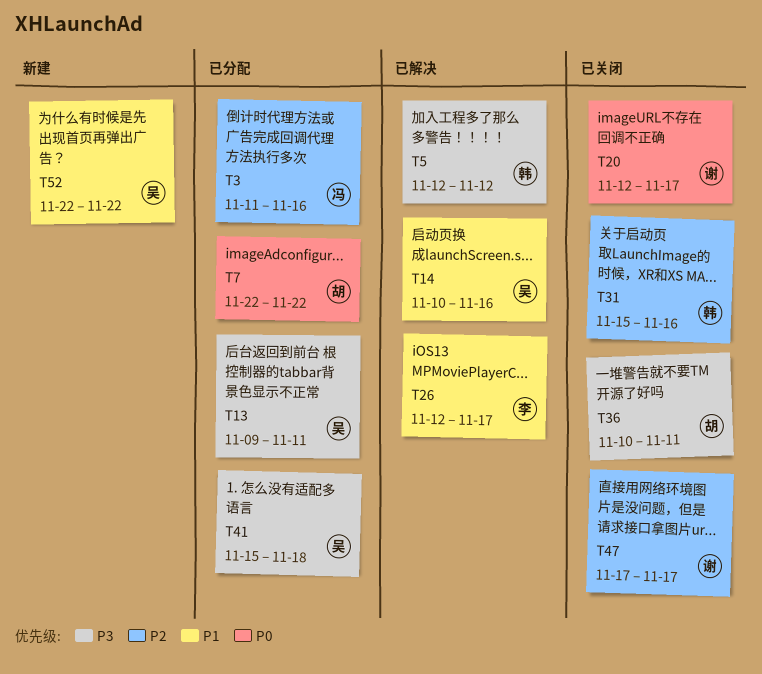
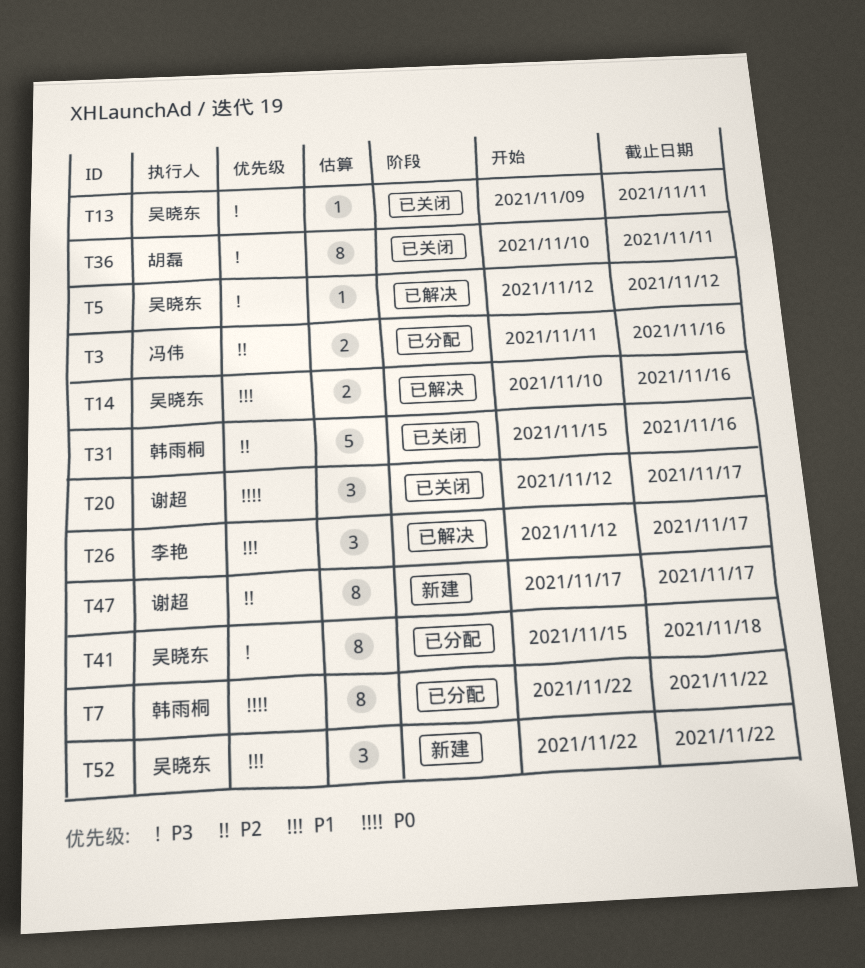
T5, owner: 韩雨桐 -> 吴晓东
T7, owner: 胡磊 -> 韩雨桐
T13, status: 已分配 -> 已关闭
T47, status: 已关闭 -> 新建

